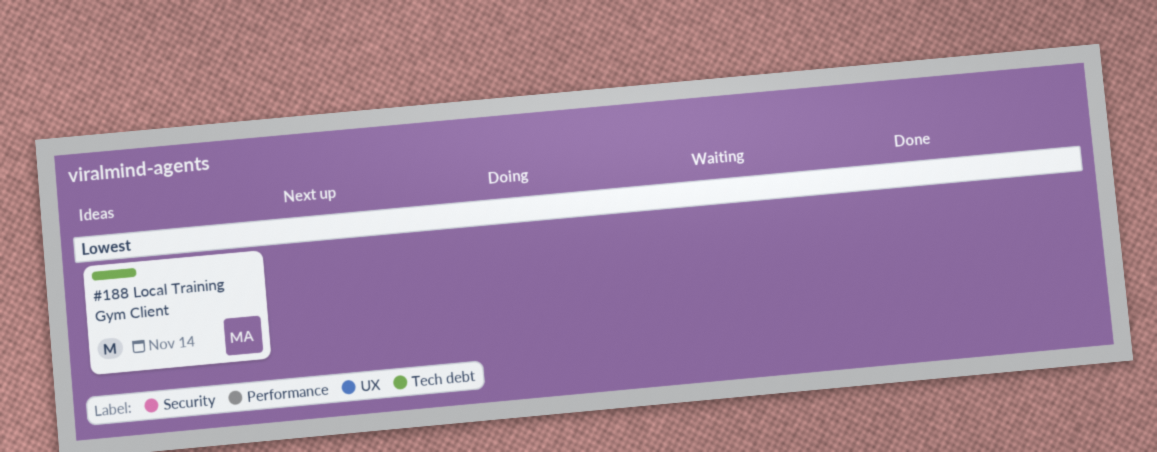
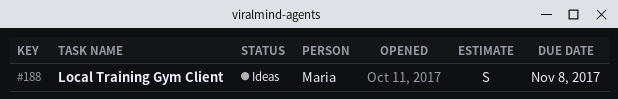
#188, estimate: M -> S
#188, due: Nov 14 -> Nov 8

